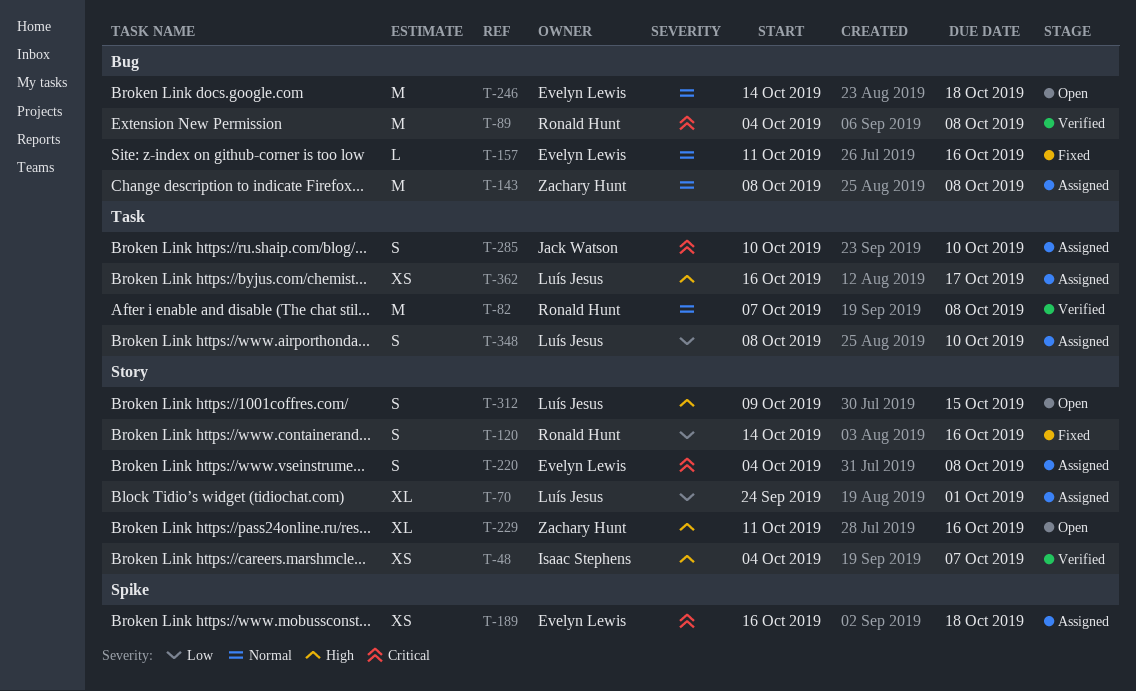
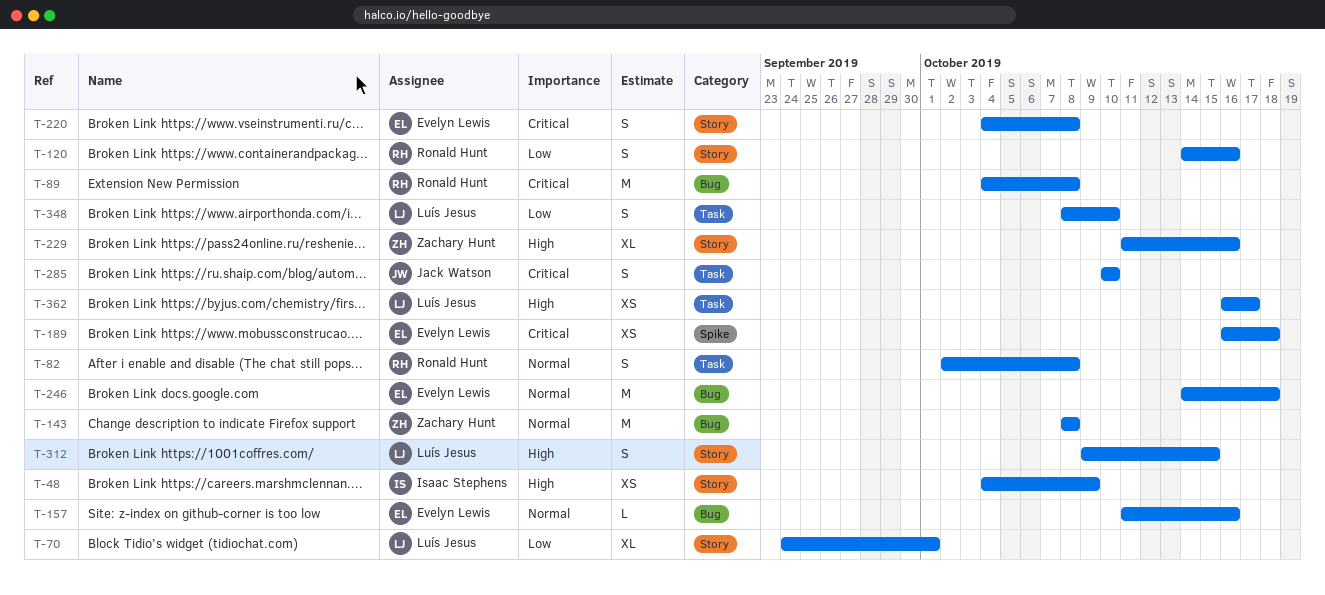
T-48, due: Oct 7 -> Oct 9
T-82, estimate: M -> S
T-82, start: Oct 7 -> Oct 2

